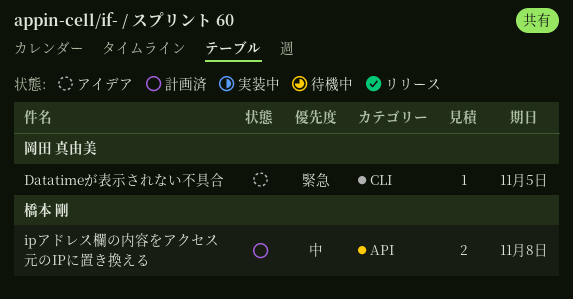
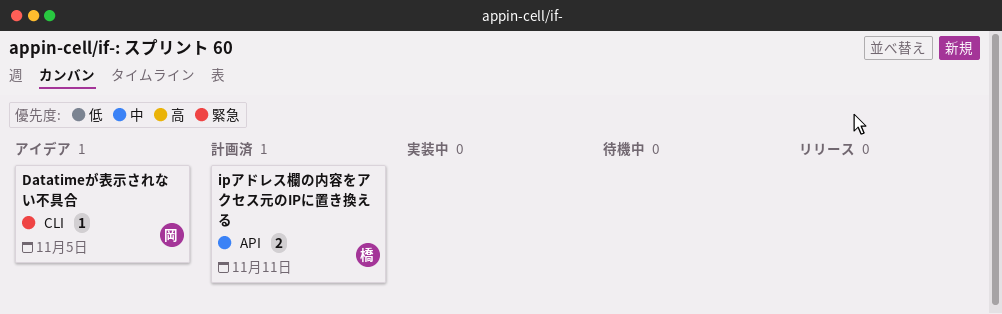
ipアドレス欄の内容をアクセス元のIPに置き換える, due: Nov 8 -> Nov 11

